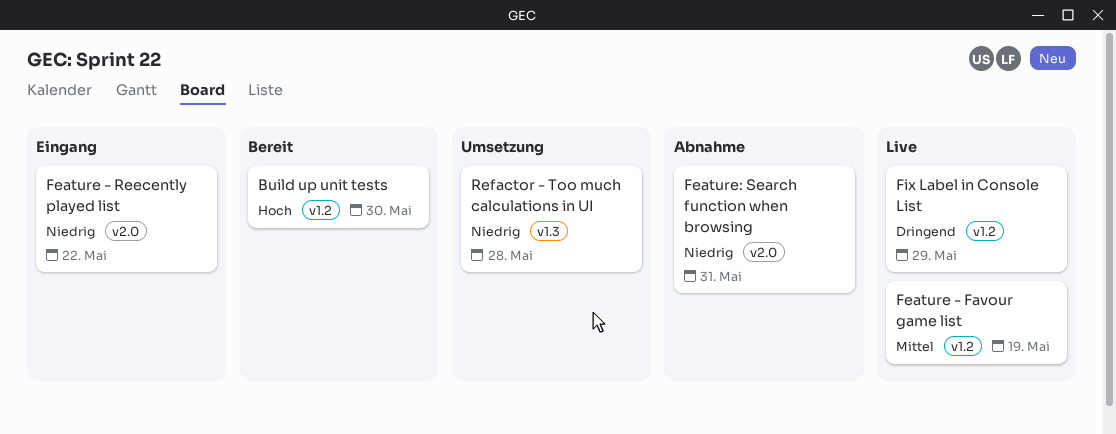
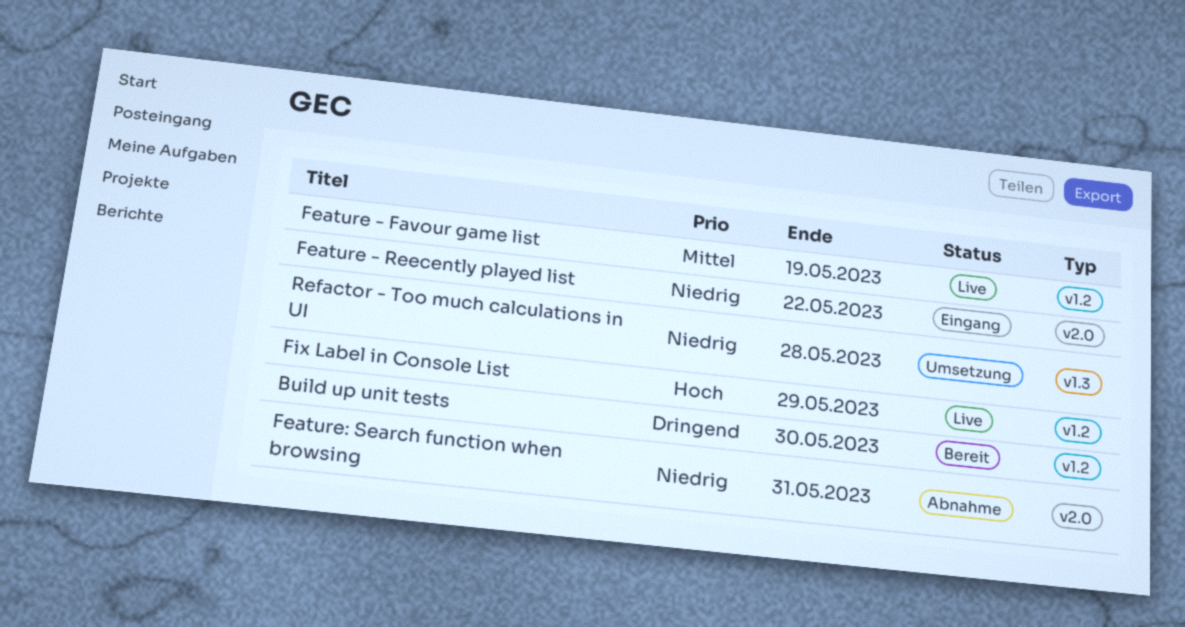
Build up unit tests, priority: Hoch -> Dringend
Fix Label in Console List, priority: Dringend -> Hoch

